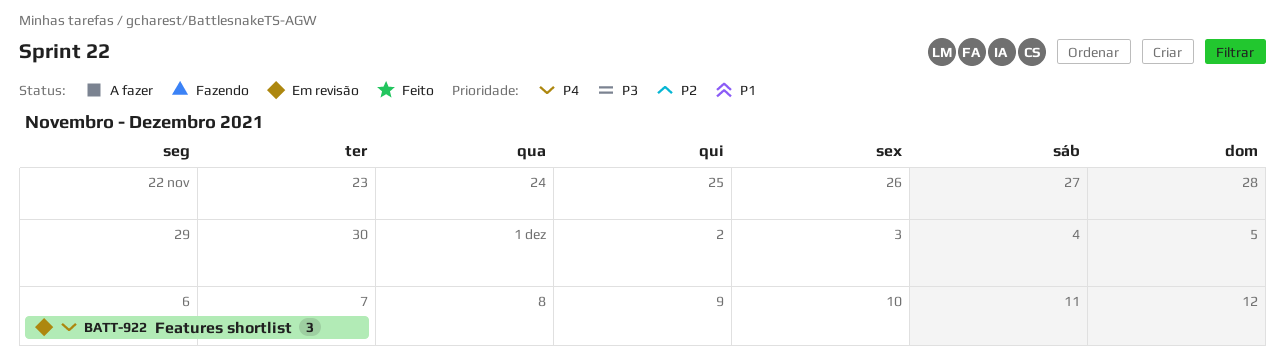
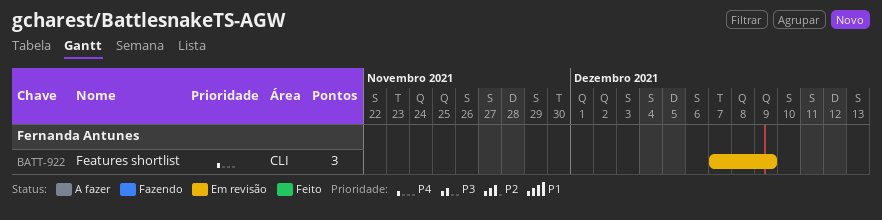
BATT-922, start: Dec 6 -> Dec 7
BATT-922, due: Dec 7 -> Dec 9

